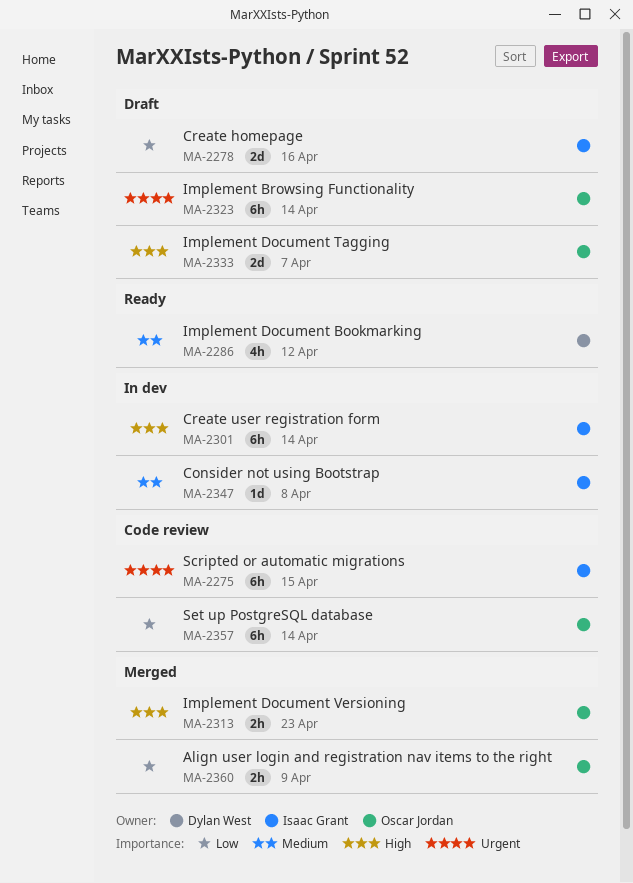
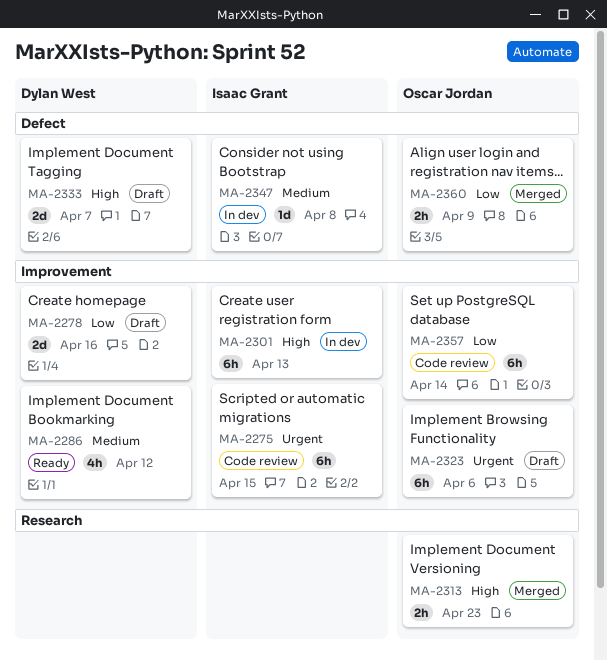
MA-2278, owner: Isaac Grant -> Dylan West
MA-2301, due: Apr 14 -> Apr 13
MA-2323, due: Apr 14 -> Apr 6
MA-2333, owner: Oscar Jordan -> Dylan West

